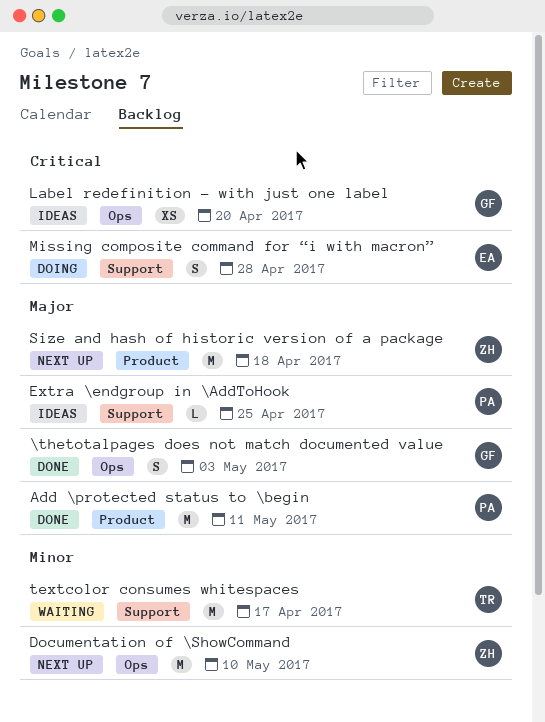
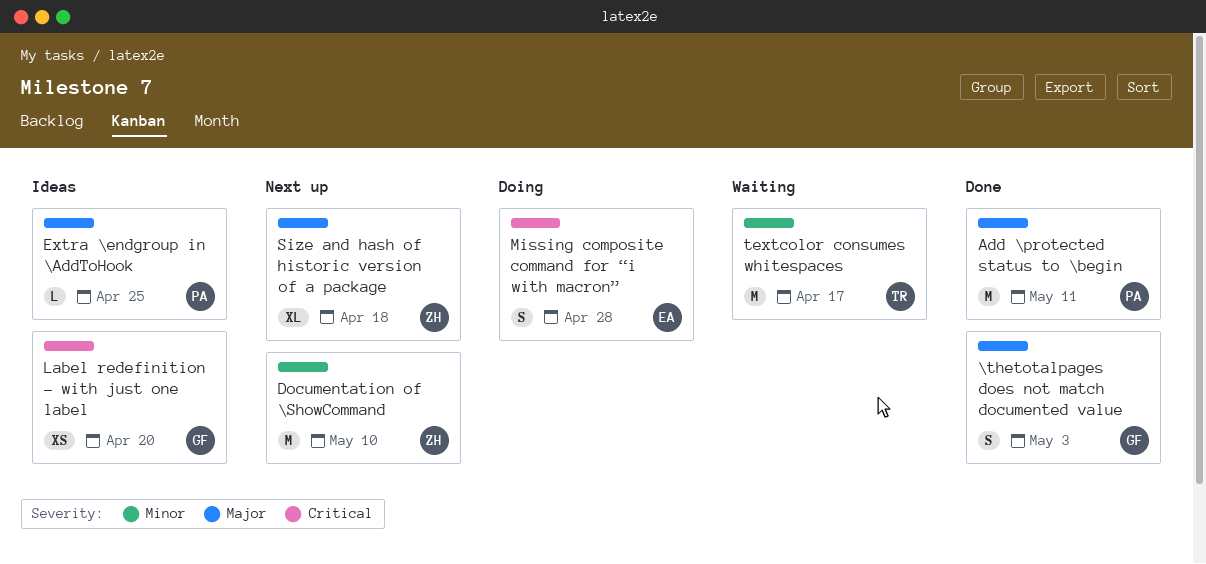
Size and hash of historic version of a package, estimate: M -> XL

